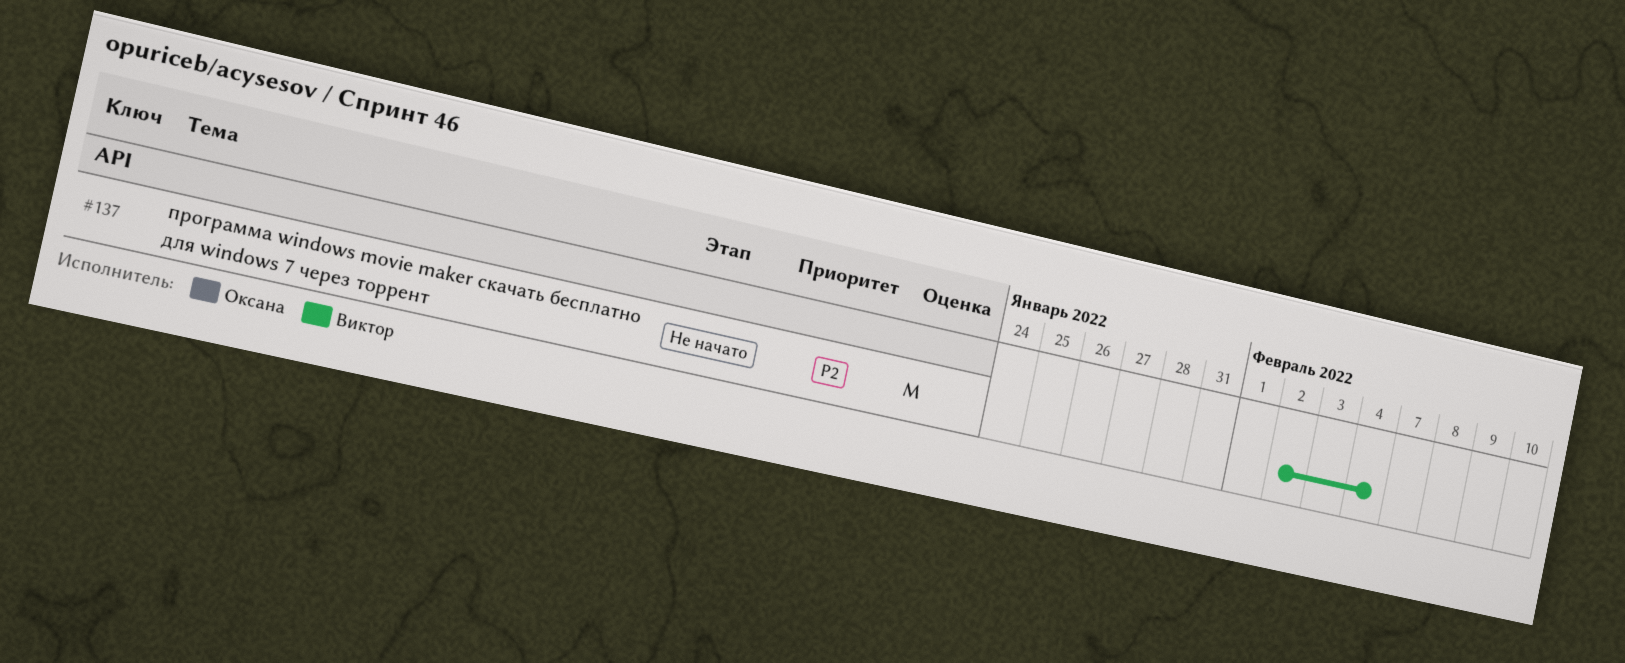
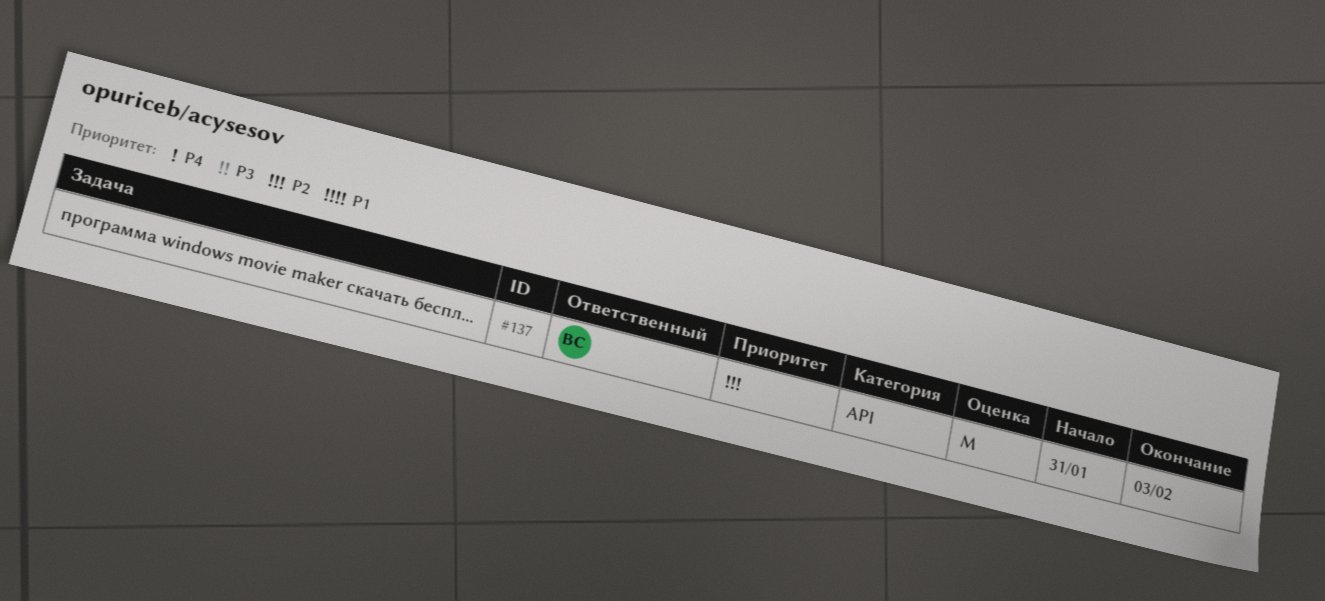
#137, start: Feb 2 -> Jan 31
#137, due: Feb 4 -> Feb 3

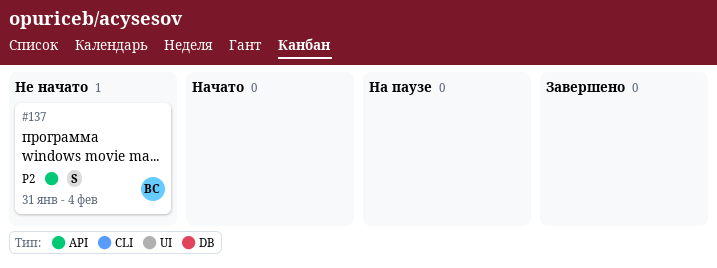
#137, estimate: M -> S
#137, due: Feb 3 -> Feb 4

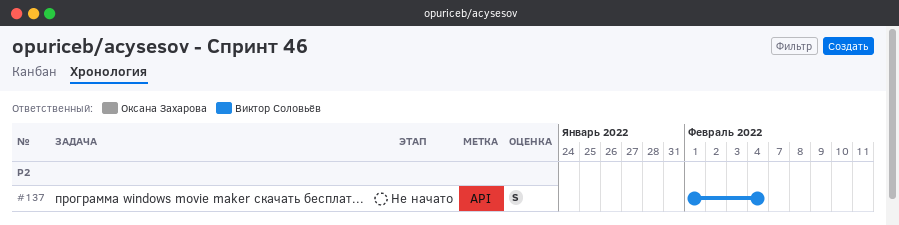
#137, start: Jan 31 -> Feb 1

